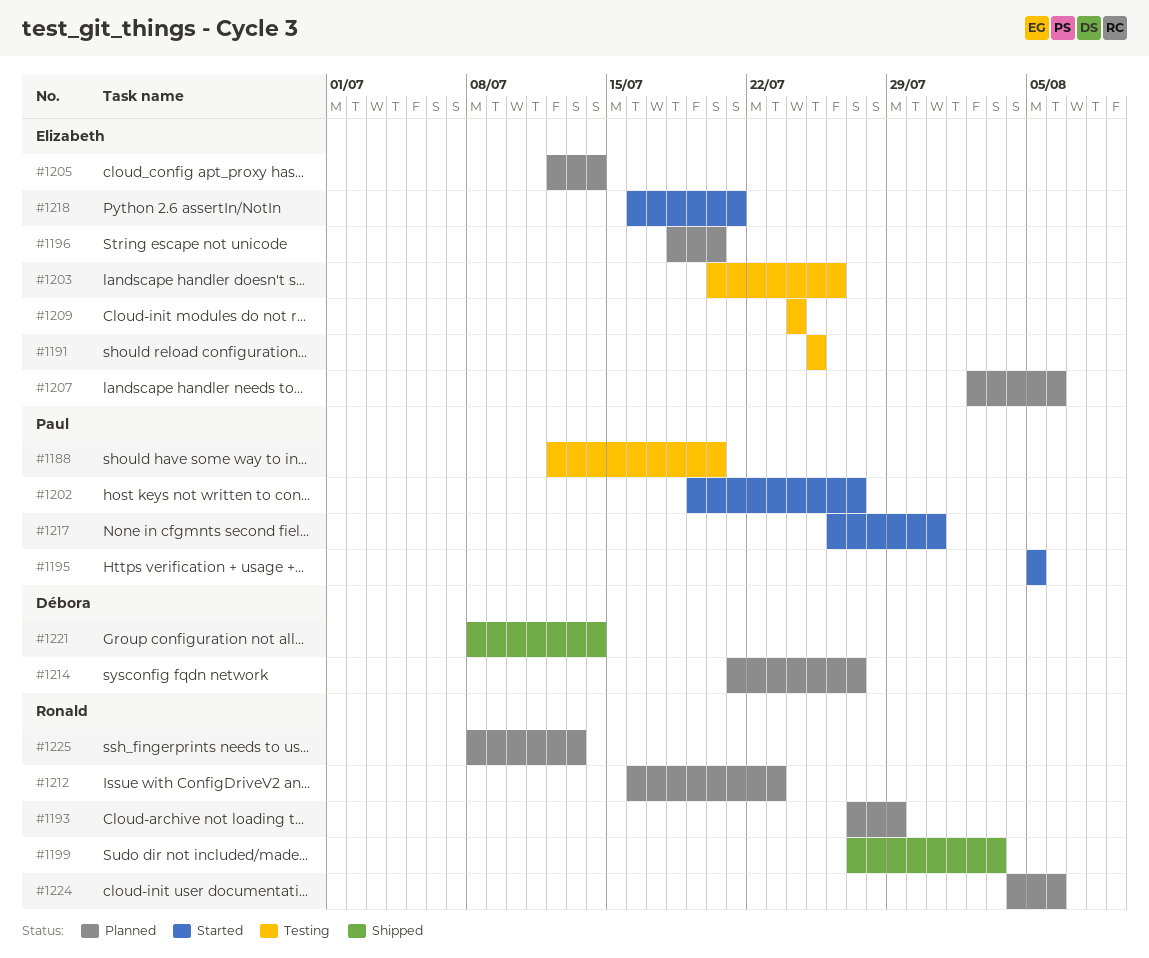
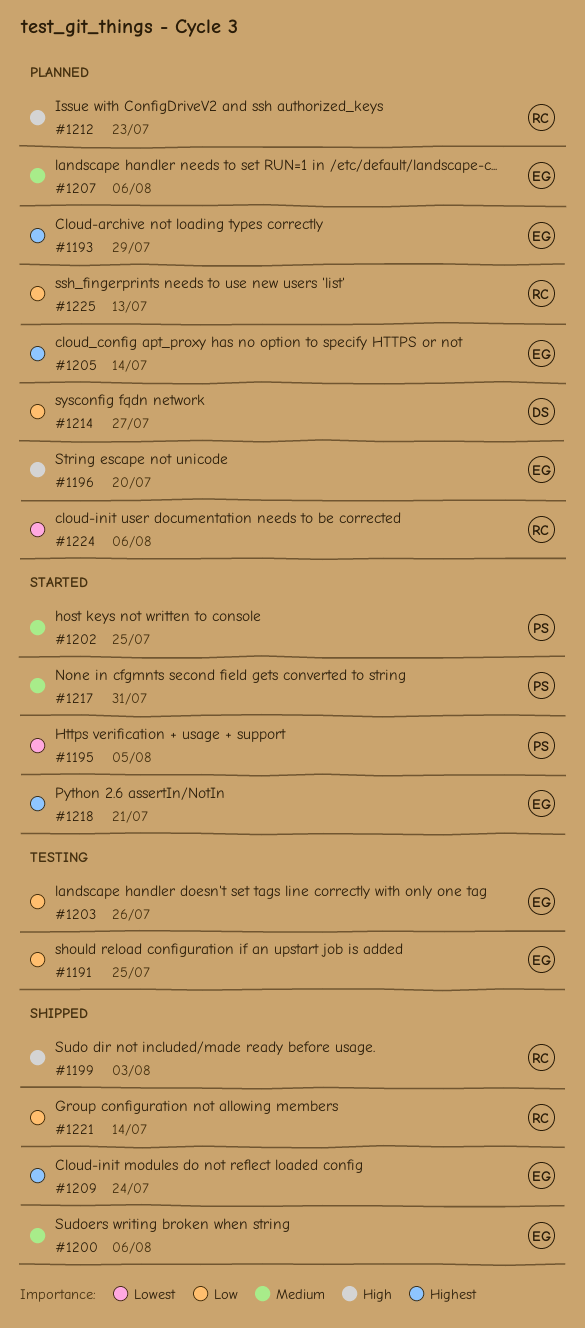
#1188: present -> none
#1193, owner: Ronald -> Elizabeth
#1200: none -> present
#1202, due: Jul 27 -> Jul 25
#1209, status: Testing -> Shipped
#1221, owner: Débora -> Ronald

